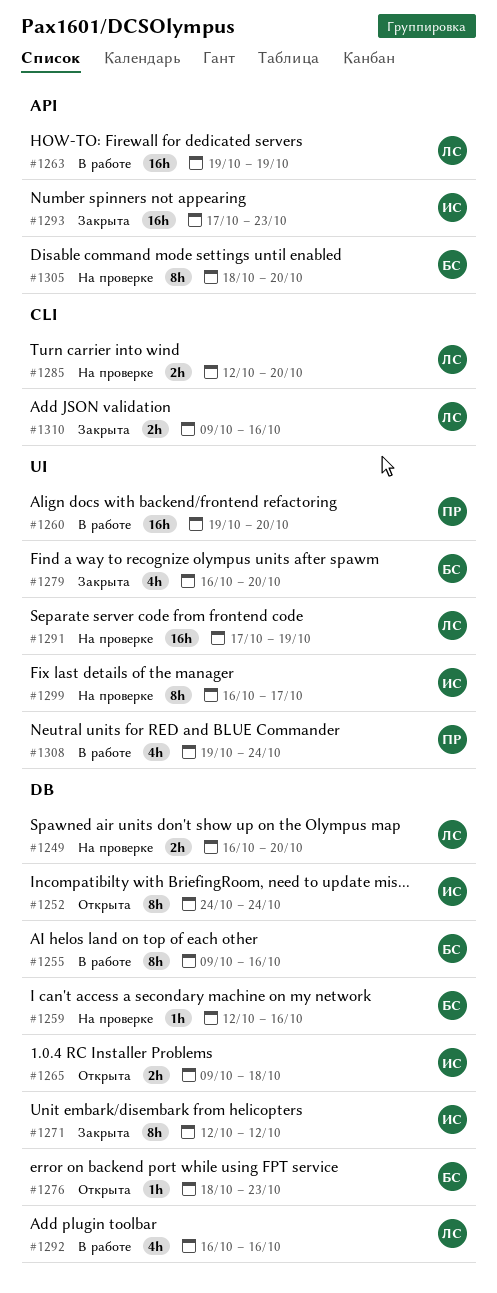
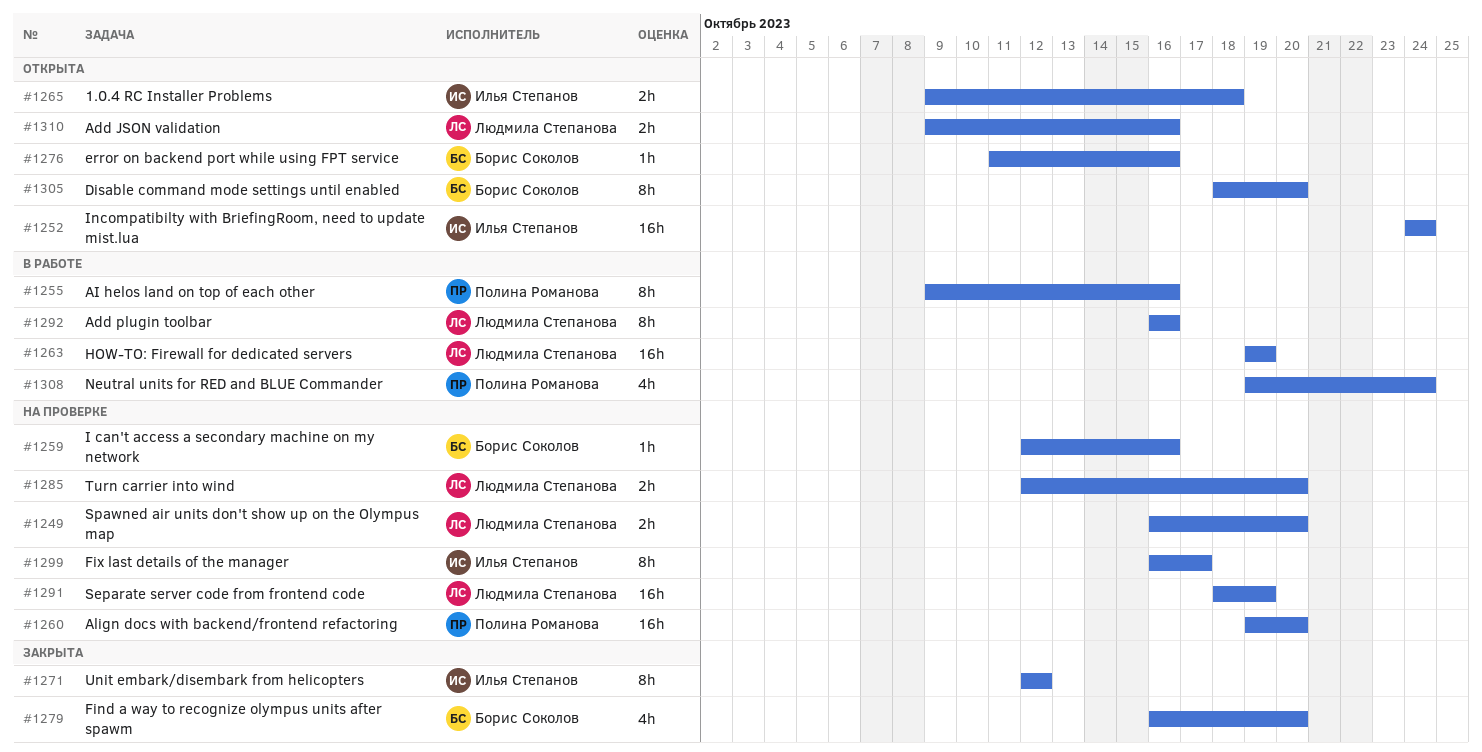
#1252, estimate: 8h -> 16h
#1255, owner: Борис Соколов -> Полина Романова
#1260, status: В работе -> На проверке
#1276, start: Oct 18 -> Oct 11
#1276, due: Oct 23 -> Oct 16
#1291, start: Oct 17 -> Oct 18
#1292, estimate: 4h -> 8h
#1293: present -> none
#1305, status: На проверке -> Открыта
#1310, status: Закрыта -> Открыта

